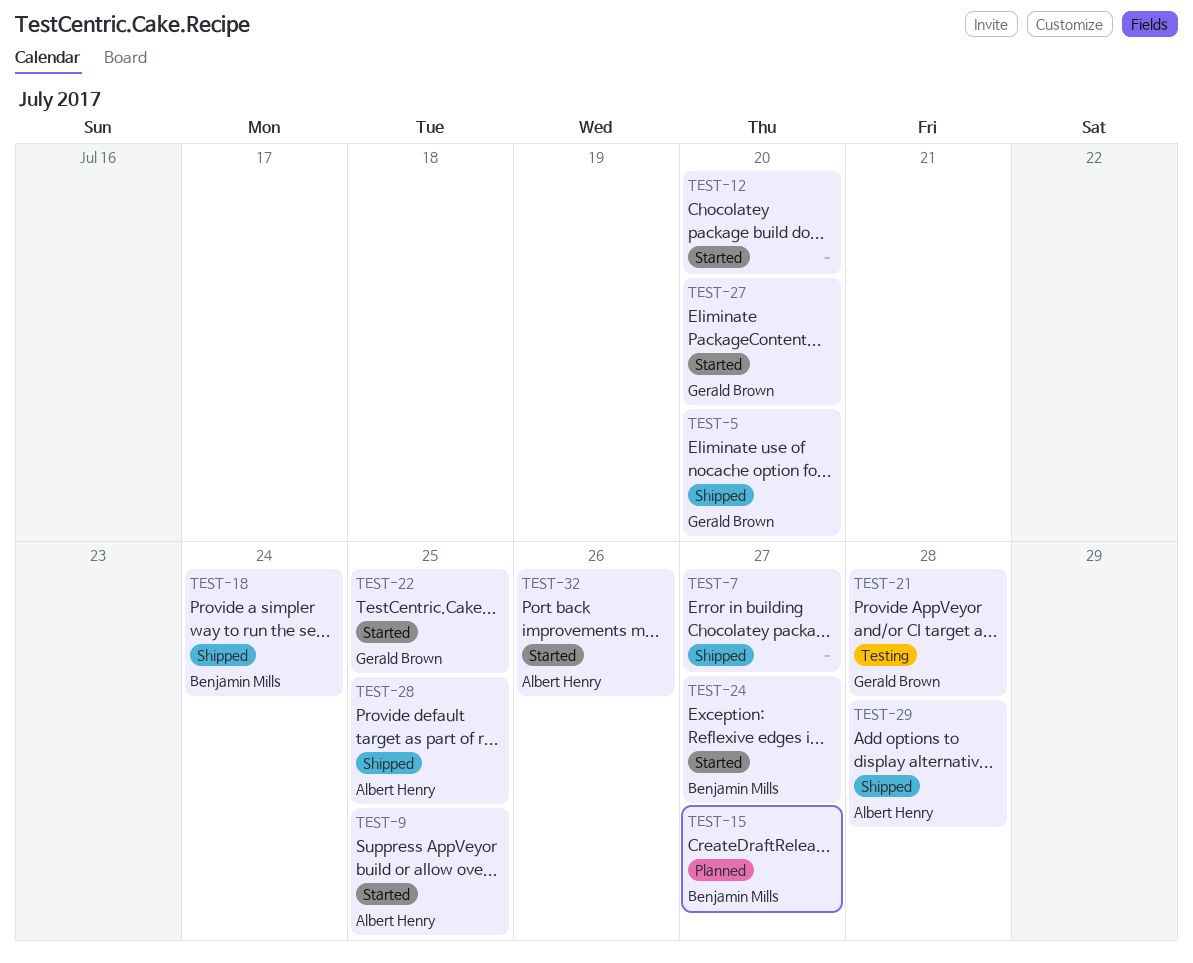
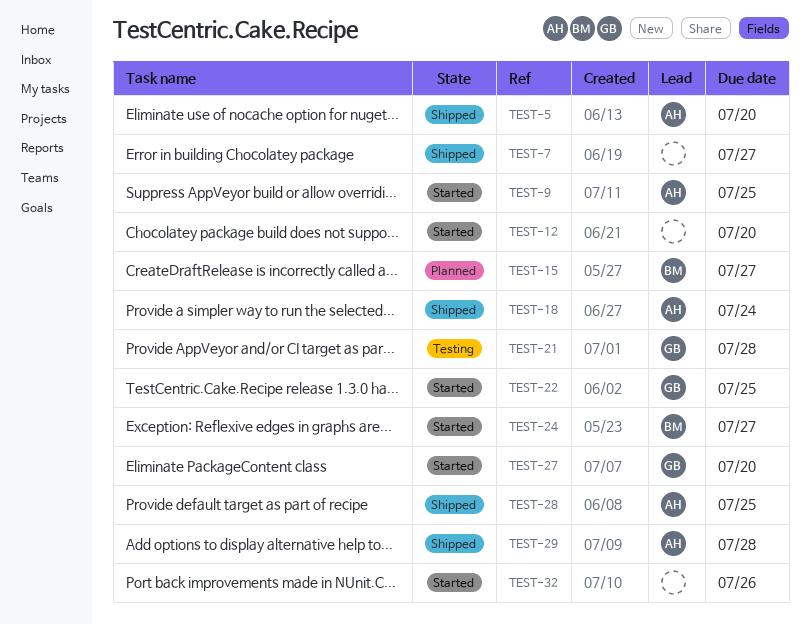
TEST-5, owner: Gerald Brown -> Albert Henry
TEST-18, owner: Benjamin Mills -> Albert Henry
TEST-32, owner: Albert Henry -> none

